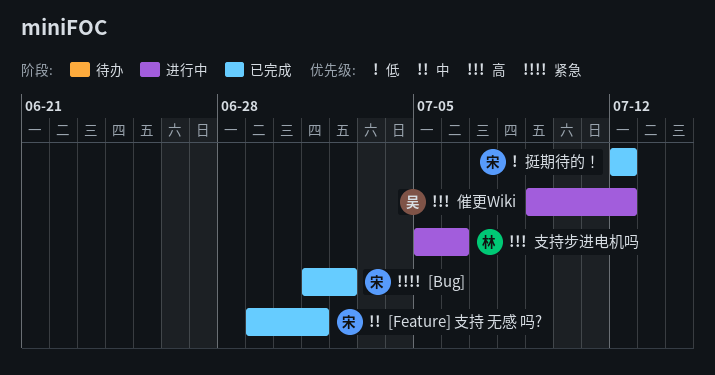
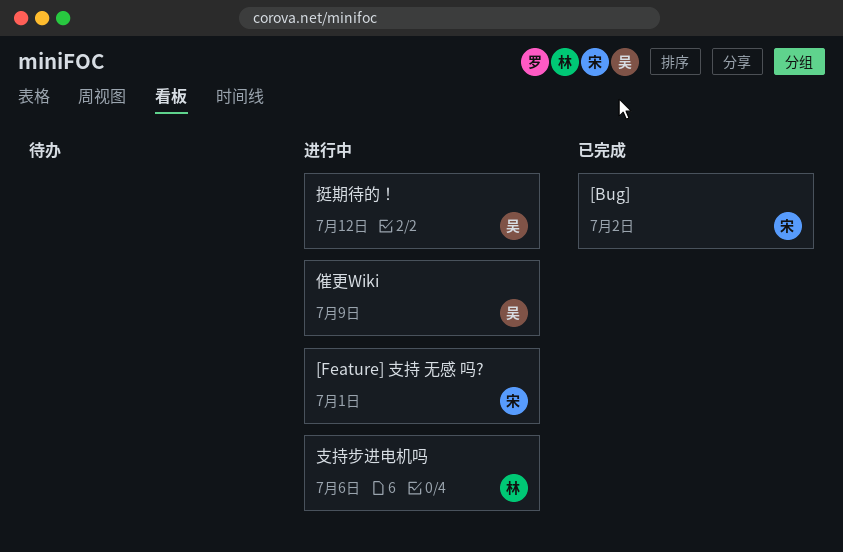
[Feature] 支持 无感 吗?, status: 已完成 -> 进行中
催更Wiki, due: Jul 12 -> Jul 9
挺期待的！, status: 已完成 -> 进行中
挺期待的！, owner: 宋 -> 吴

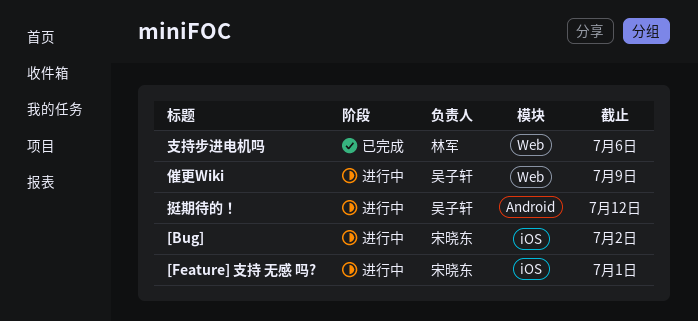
[Bug], status: 已完成 -> 进行中
支持步进电机吗, status: 进行中 -> 已完成

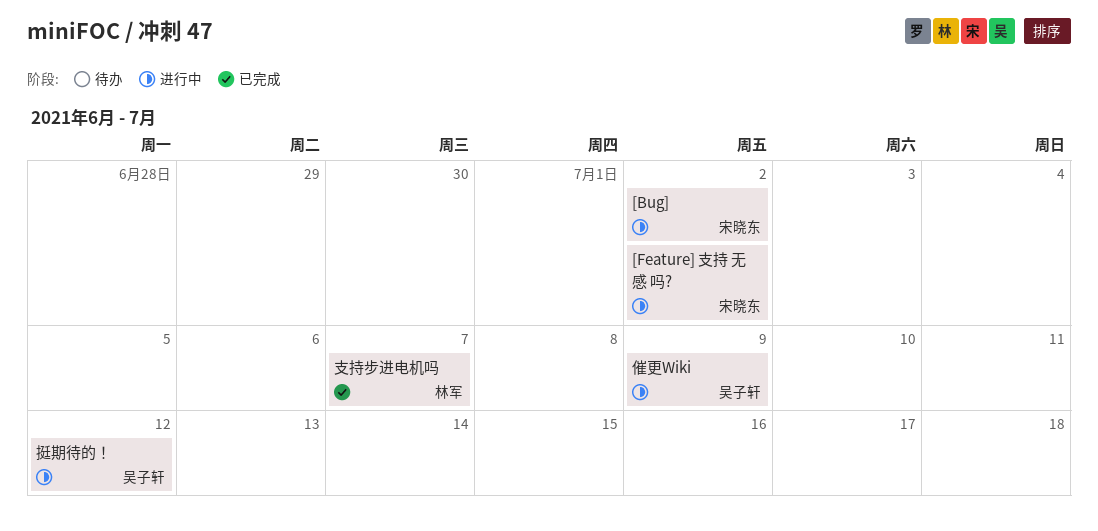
[Feature] 支持 无感 吗?, due: Jul 1 -> Jul 2
支持步进电机吗, due: Jul 6 -> Jul 7

